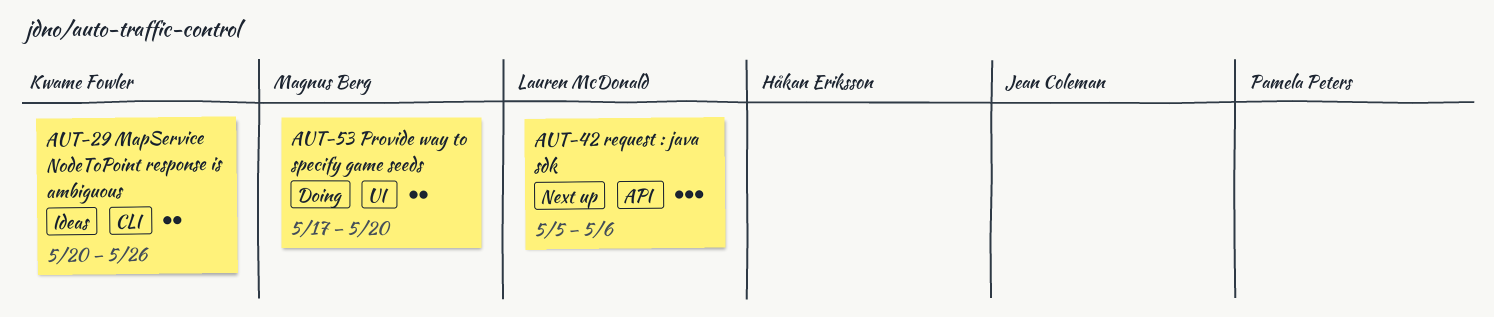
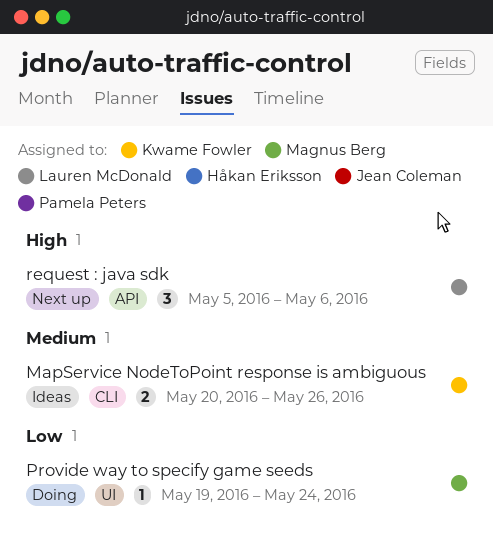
Provide way to specify game seeds, estimate: 2 -> 1
Provide way to specify game seeds, start: May 17 -> May 19
Provide way to specify game seeds, due: May 20 -> May 24

